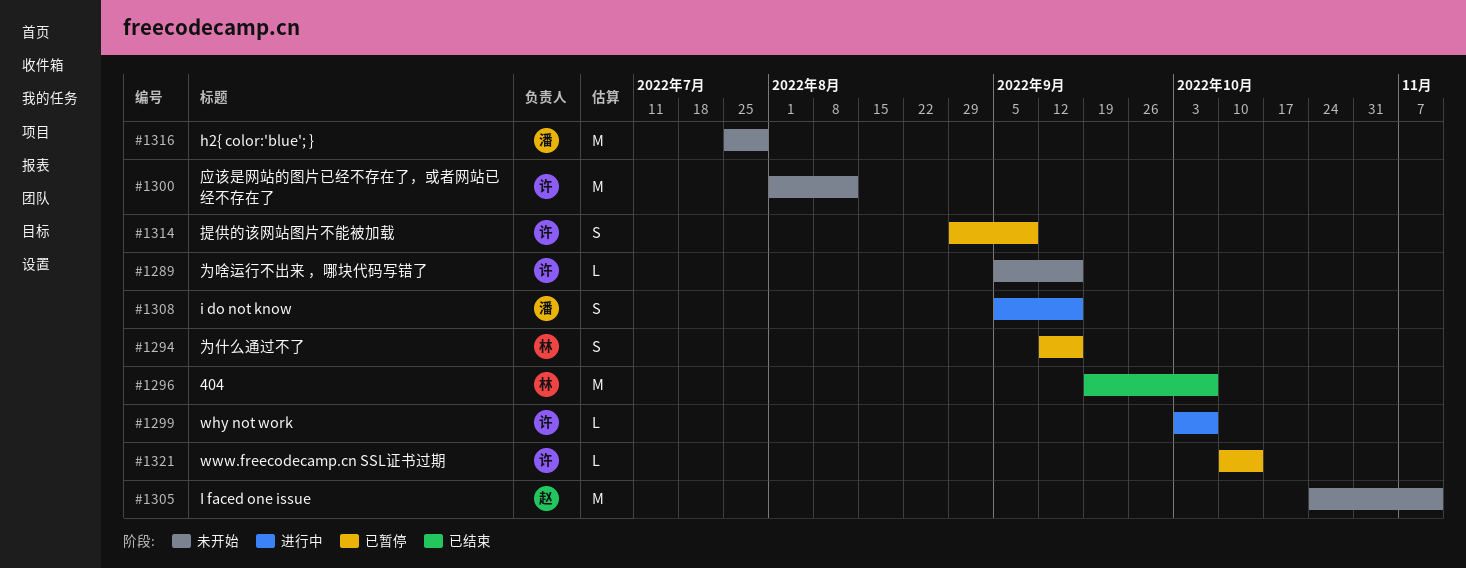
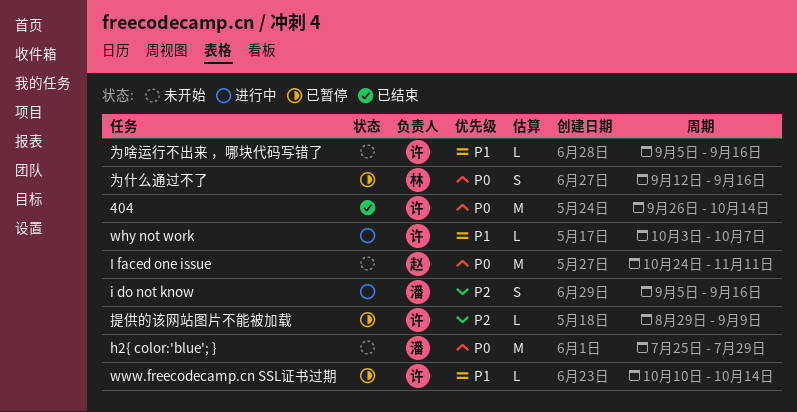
404, owner: 林 -> 许
404, start: Sep 19 -> Sep 26
404, due: Oct 7 -> Oct 14
应该是网站的图片已经不存在了，或者网站已经不存在了: present -> none
提供的该网站图片不能被加载, estimate: S -> L

